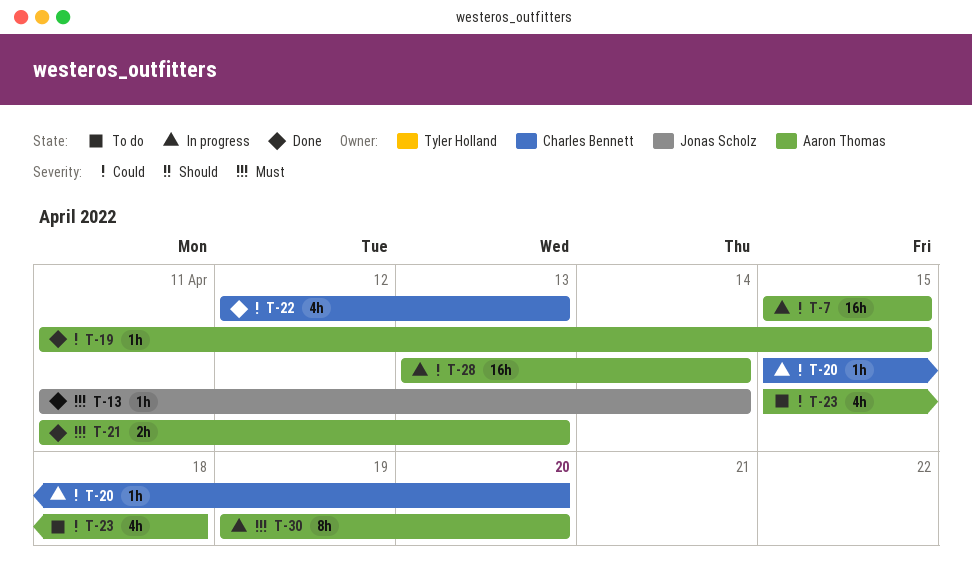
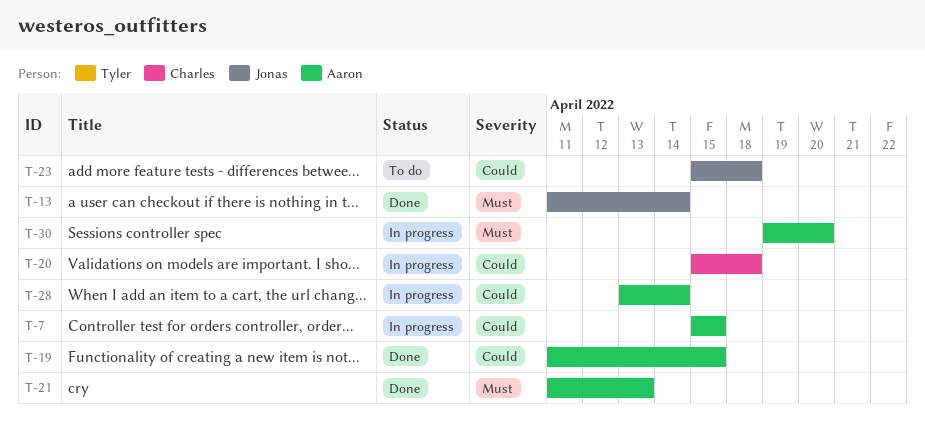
T-20, due: Apr 20 -> Apr 18
T-22: present -> none
T-23, owner: Aaron Thomas -> Jonas Scholz

